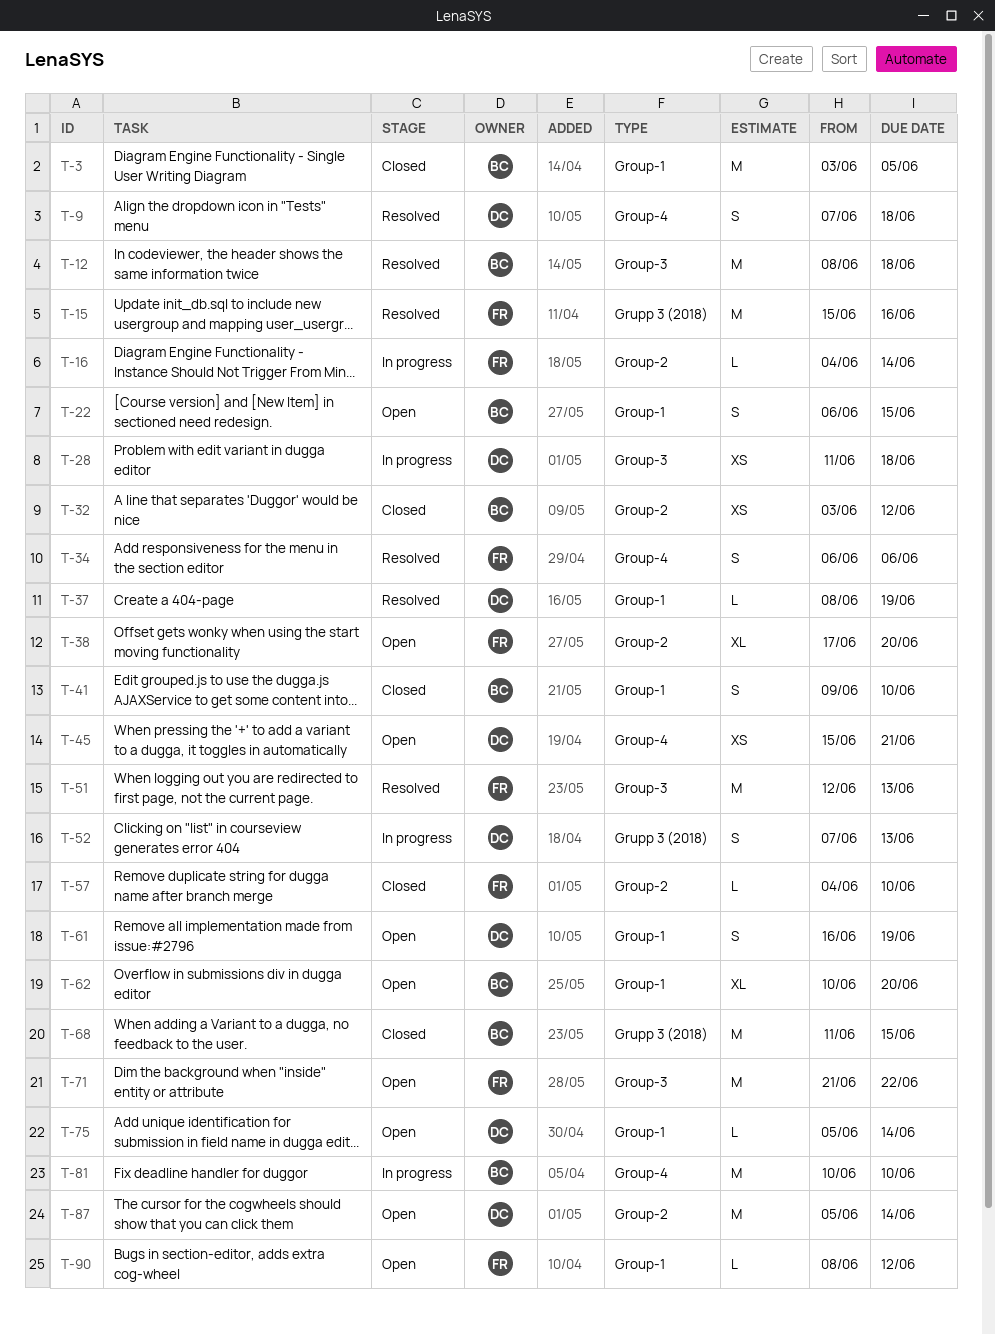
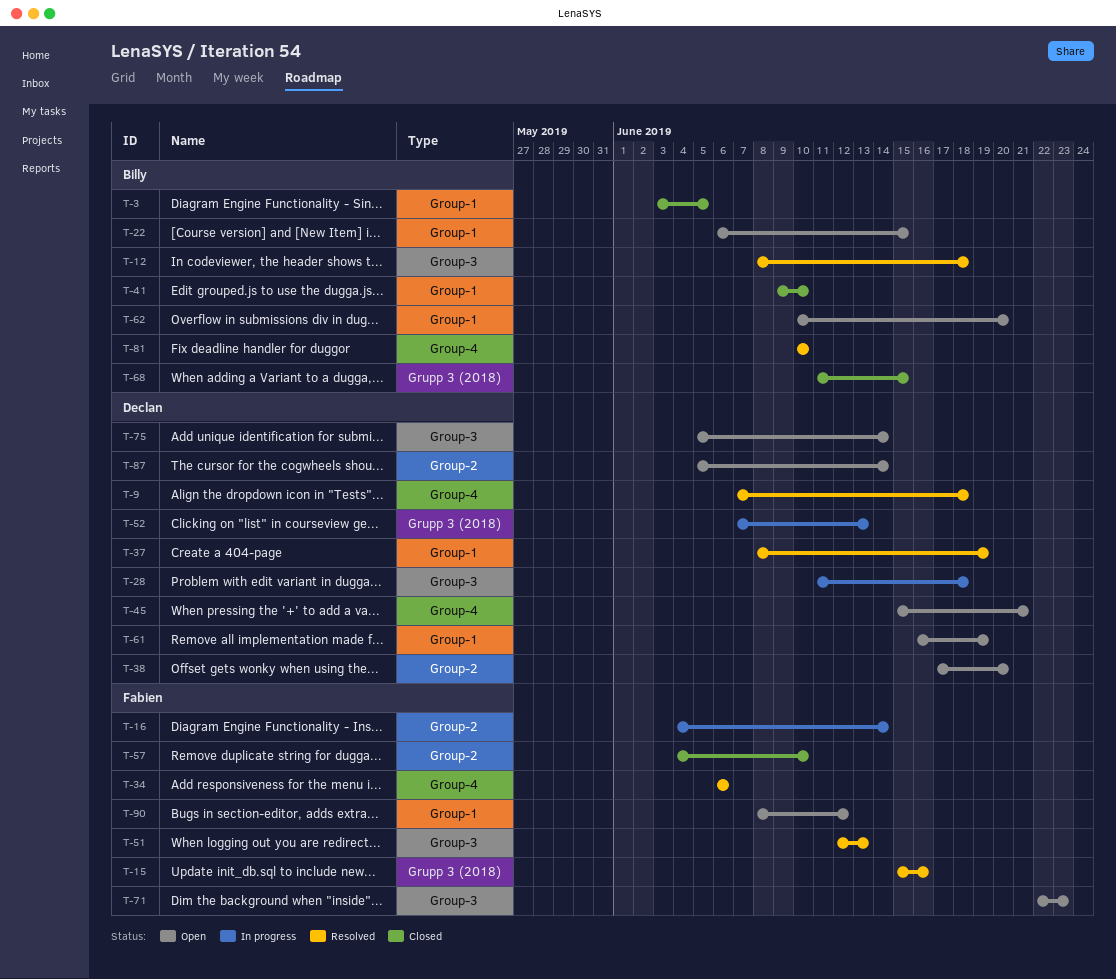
T-32: present -> none
T-38, owner: Fabien -> Declan
T-71, start: Jun 21 -> Jun 22
T-71, due: Jun 22 -> Jun 23
T-75, label: Group-1 -> Group-3
T-81, status: In progress -> Resolved

